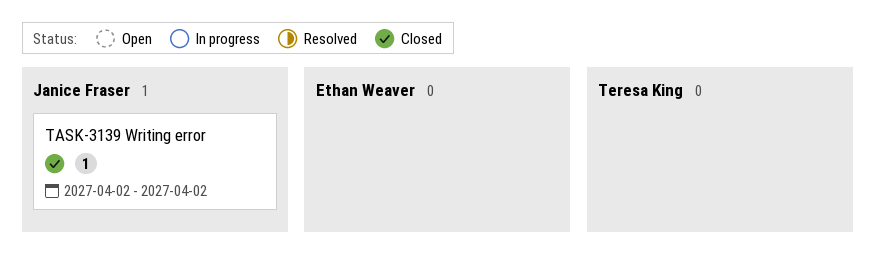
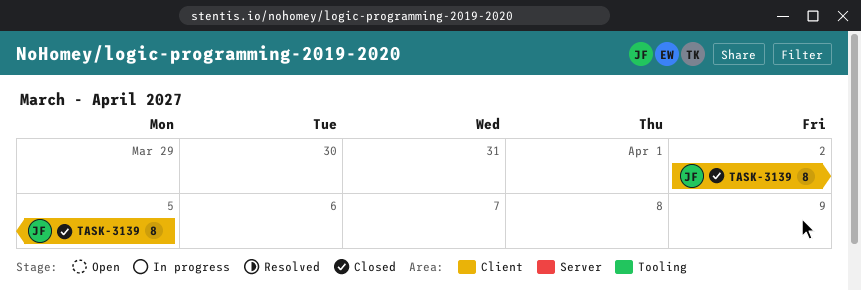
TASK-3139, estimate: 1 -> 8
TASK-3139, due: Apr 2 -> Apr 5

